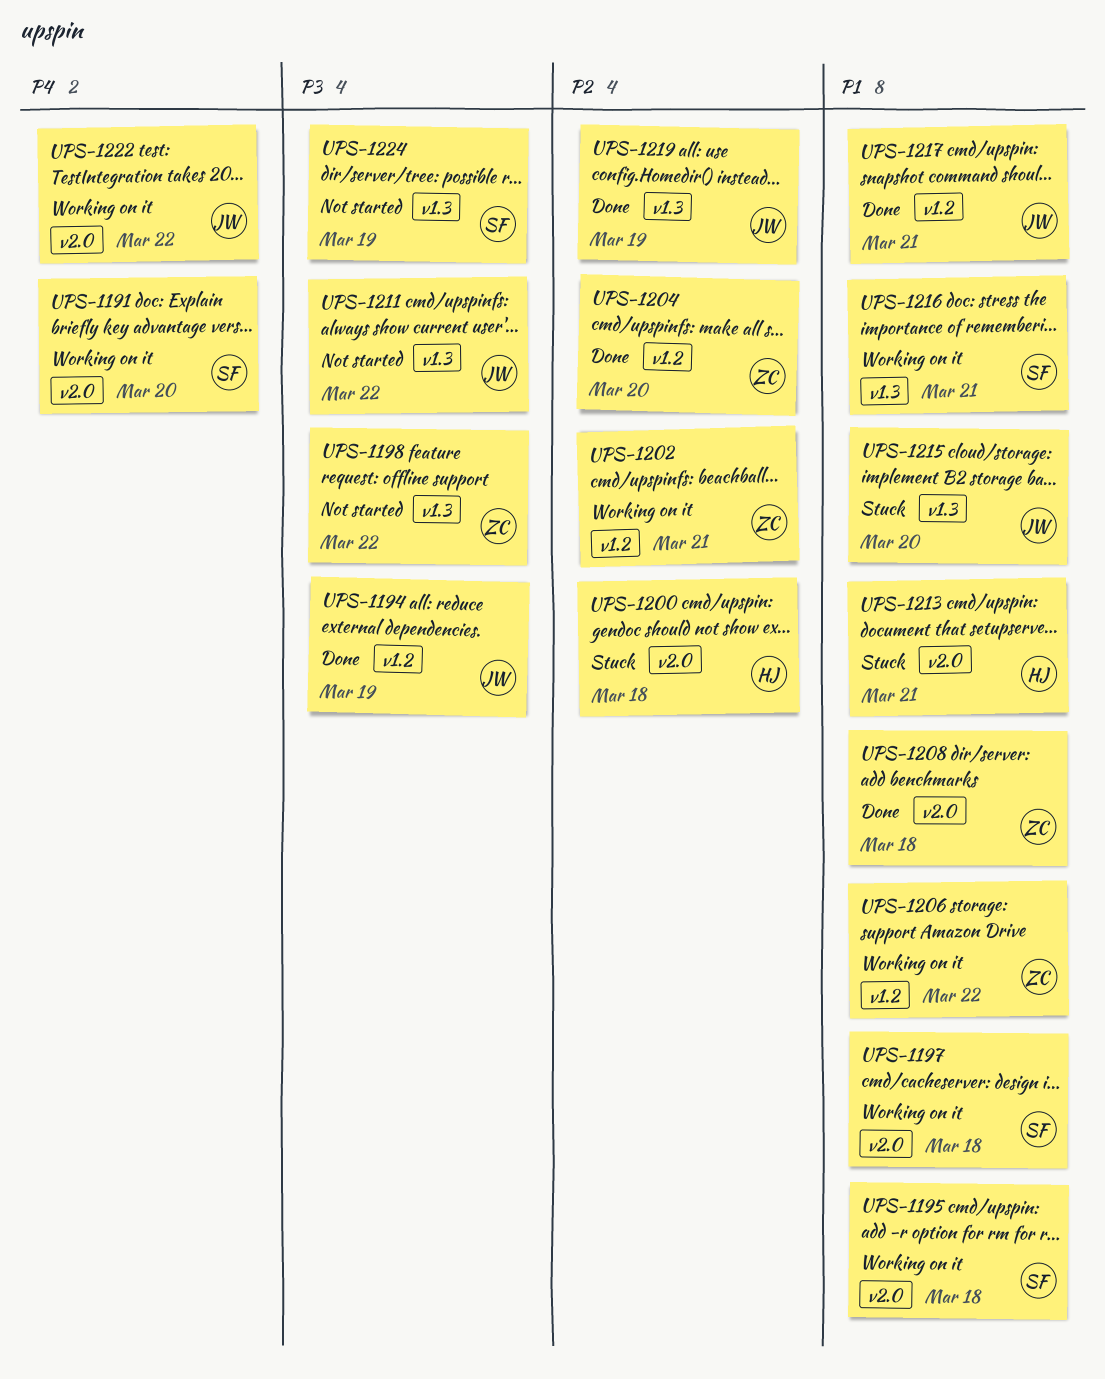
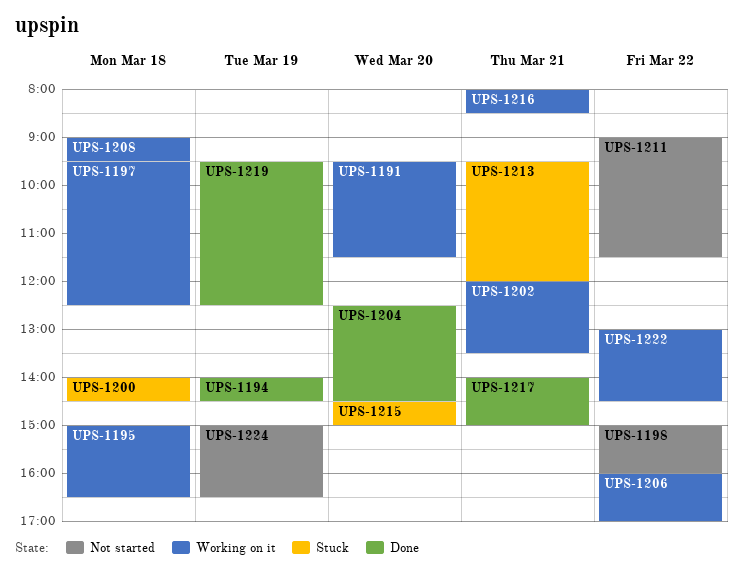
UPS-1208, status: Done -> Working on it

